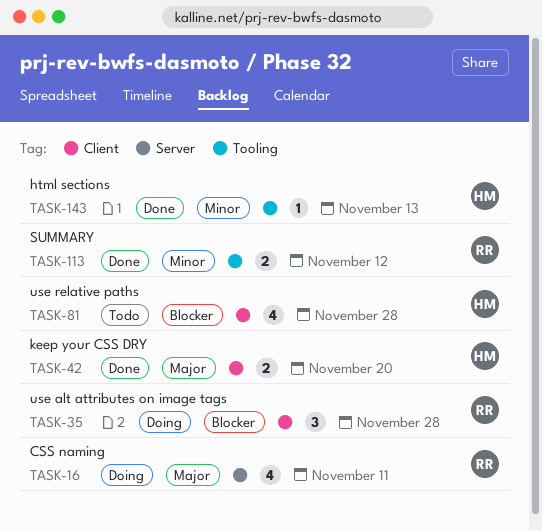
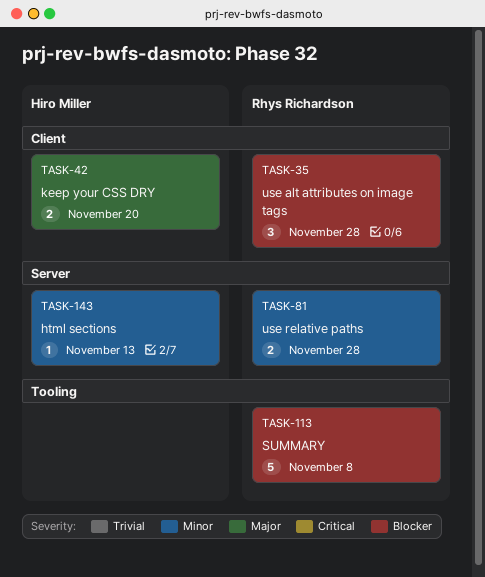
TASK-16: present -> none
TASK-81, owner: Hiro Miller -> Rhys Richardson
TASK-81, priority: Blocker -> Minor
TASK-81, label: Client -> Server
TASK-81, estimate: 4 -> 2
TASK-113, priority: Minor -> Blocker
TASK-113, estimate: 2 -> 5
TASK-113, due: Nov 12 -> Nov 8
TASK-143, label: Tooling -> Server

